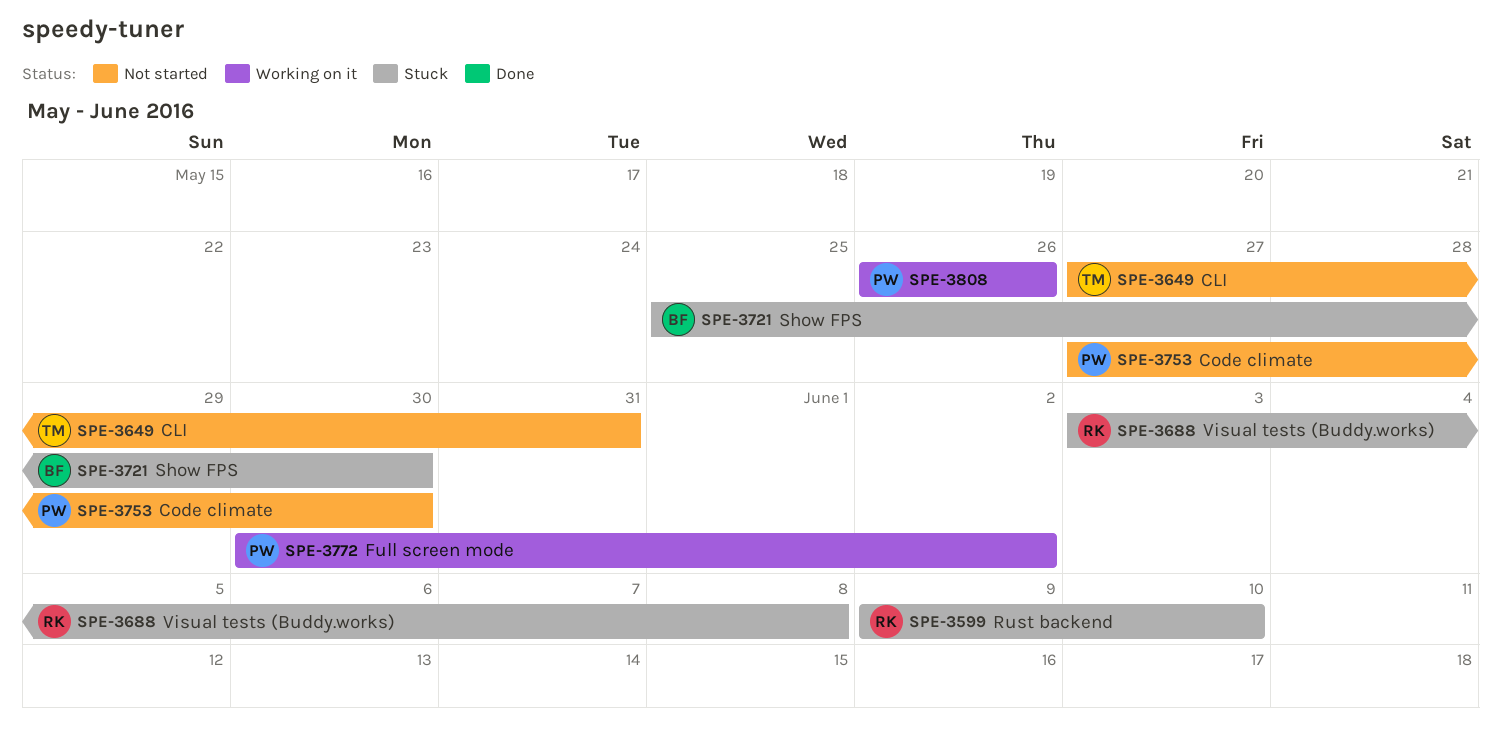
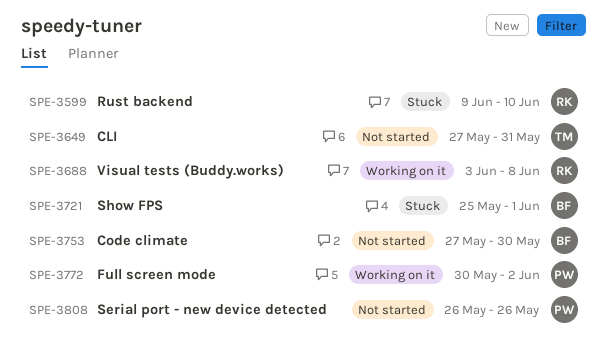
SPE-3688, status: Stuck -> Working on it
SPE-3721, due: May 30 -> Jun 1
SPE-3753, owner: PW -> BF
SPE-3808, status: Working on it -> Not started

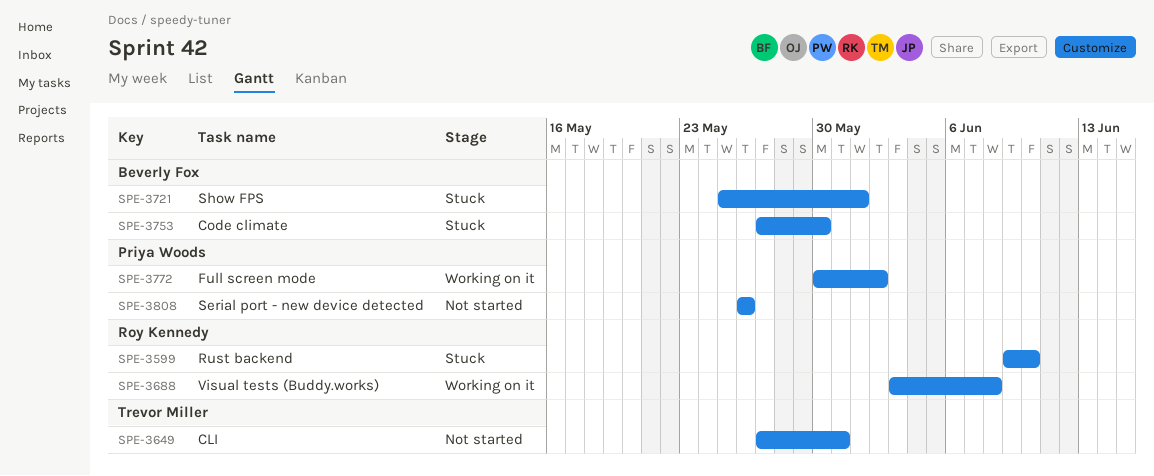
SPE-3753, status: Not started -> Stuck

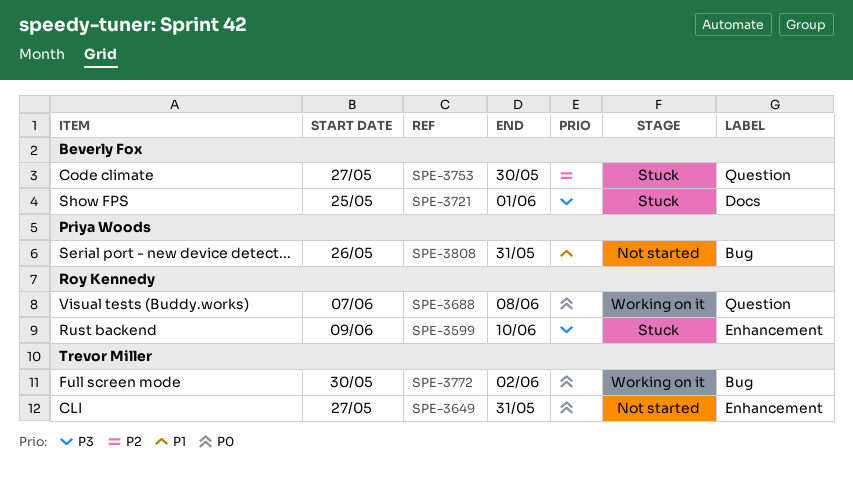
SPE-3688, start: Jun 3 -> Jun 7
SPE-3772, owner: Priya Woods -> Trevor Miller
SPE-3808, due: May 26 -> May 31

